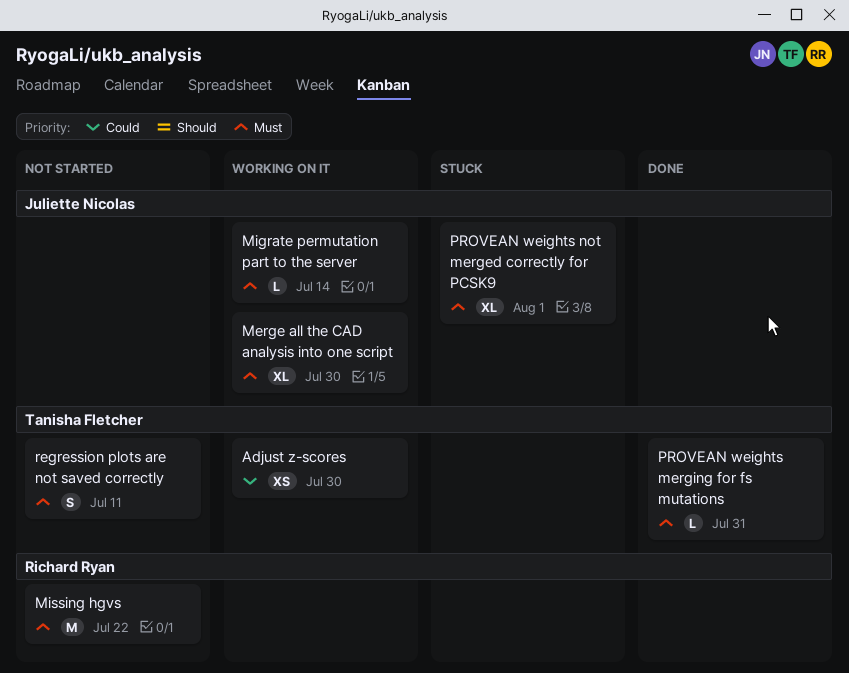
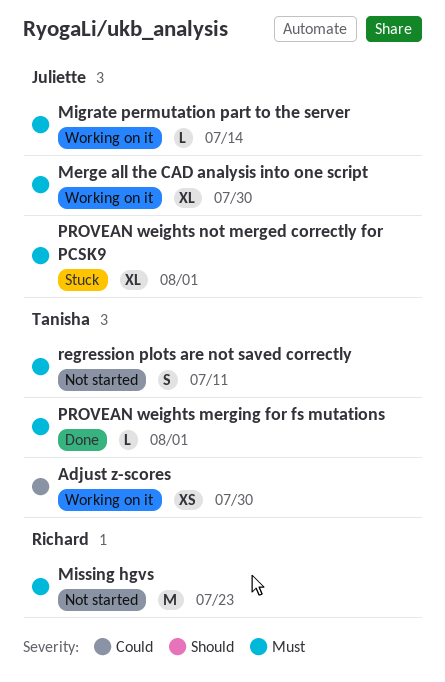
Missing hgvs, due: Jul 22 -> Jul 23
PROVEAN weights merging for fs mutations, due: Jul 31 -> Aug 1

